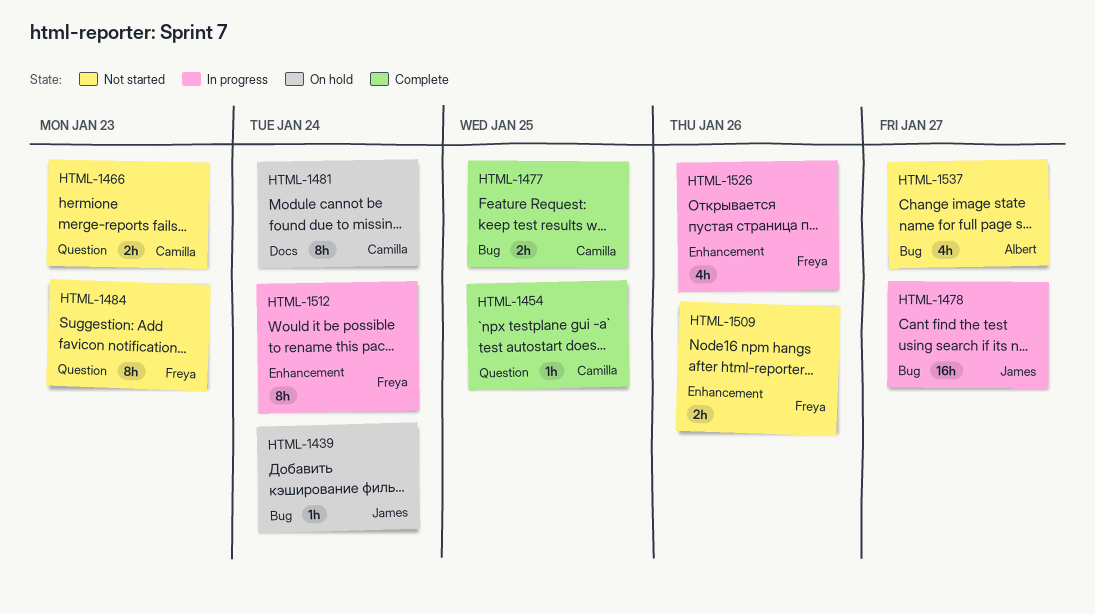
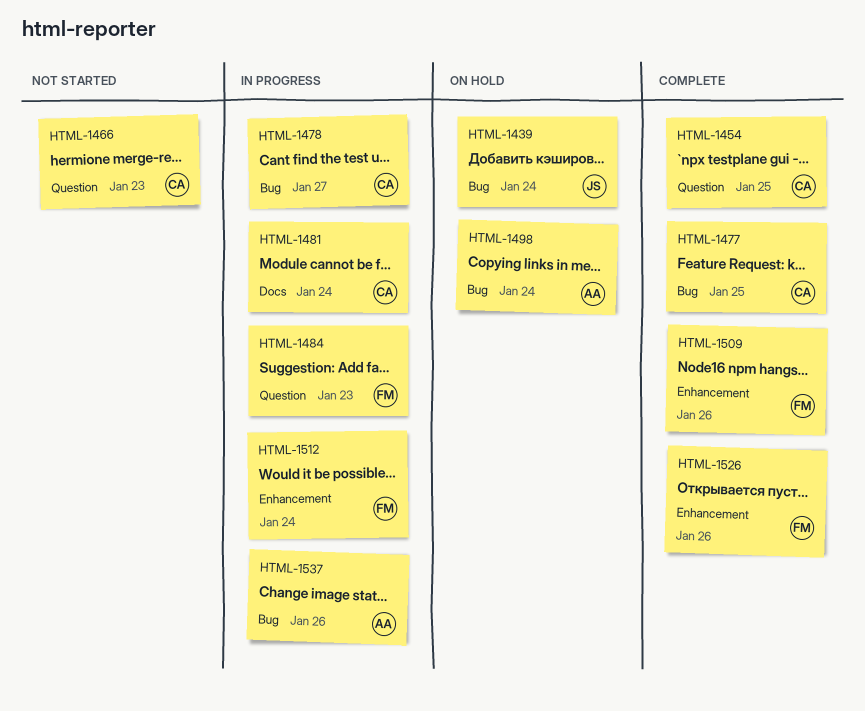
HTML-1478, owner: James -> Camilla
HTML-1481, status: On hold -> In progress
HTML-1484, status: Not started -> In progress
HTML-1498: none -> present
HTML-1509, status: Not started -> Complete
HTML-1526, status: In progress -> Complete
HTML-1537, status: Not started -> In progress
HTML-1537, due: Jan 27 -> Jan 26

